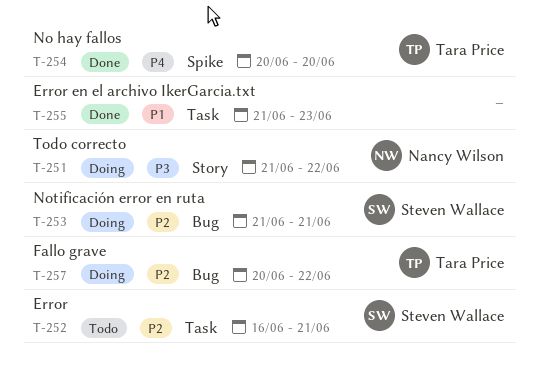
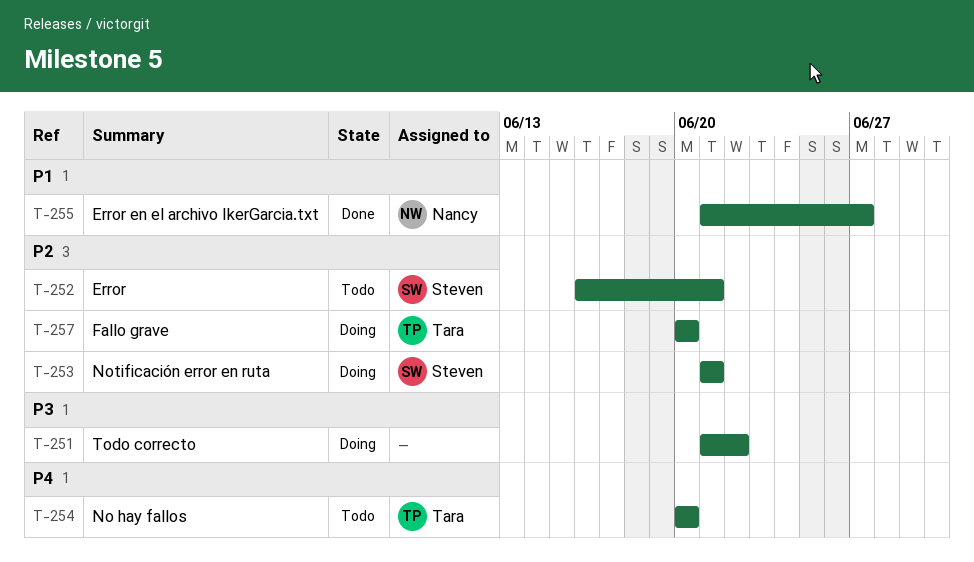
T-251, owner: Nancy Wilson -> none
T-254, status: Done -> Todo
T-255, owner: none -> Nancy Wilson
T-255, due: Jun 23 -> Jun 27
T-257, due: Jun 22 -> Jun 20

